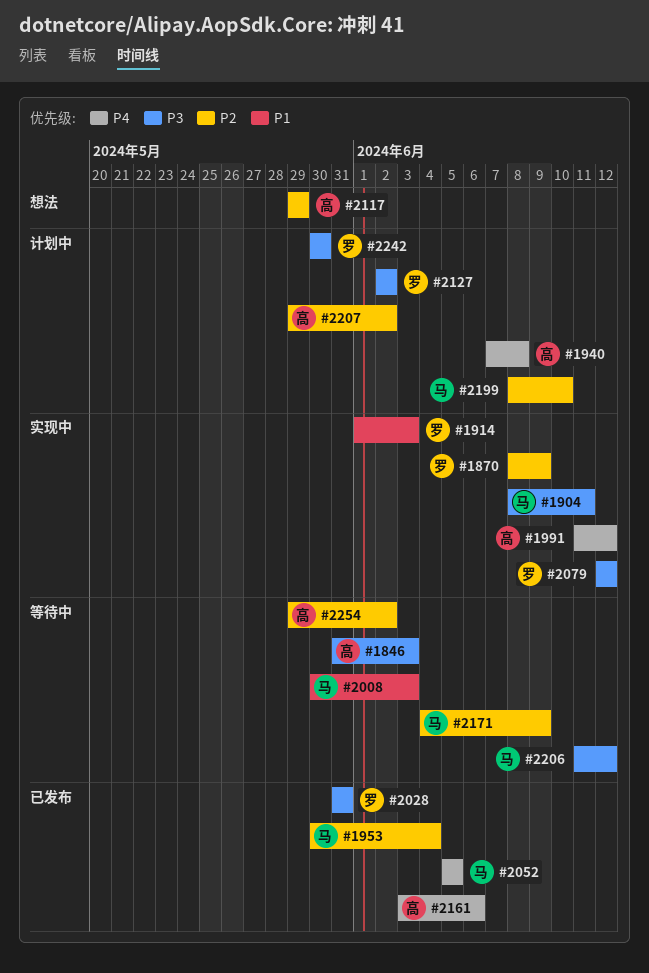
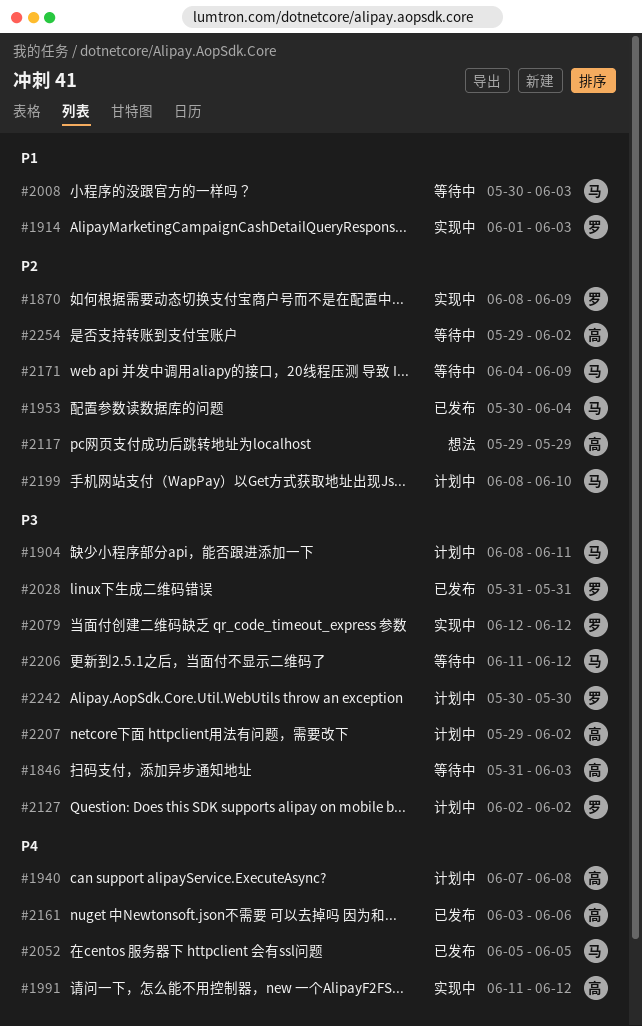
#1904, status: 实现中 -> 计划中
#2207, priority: P2 -> P3

